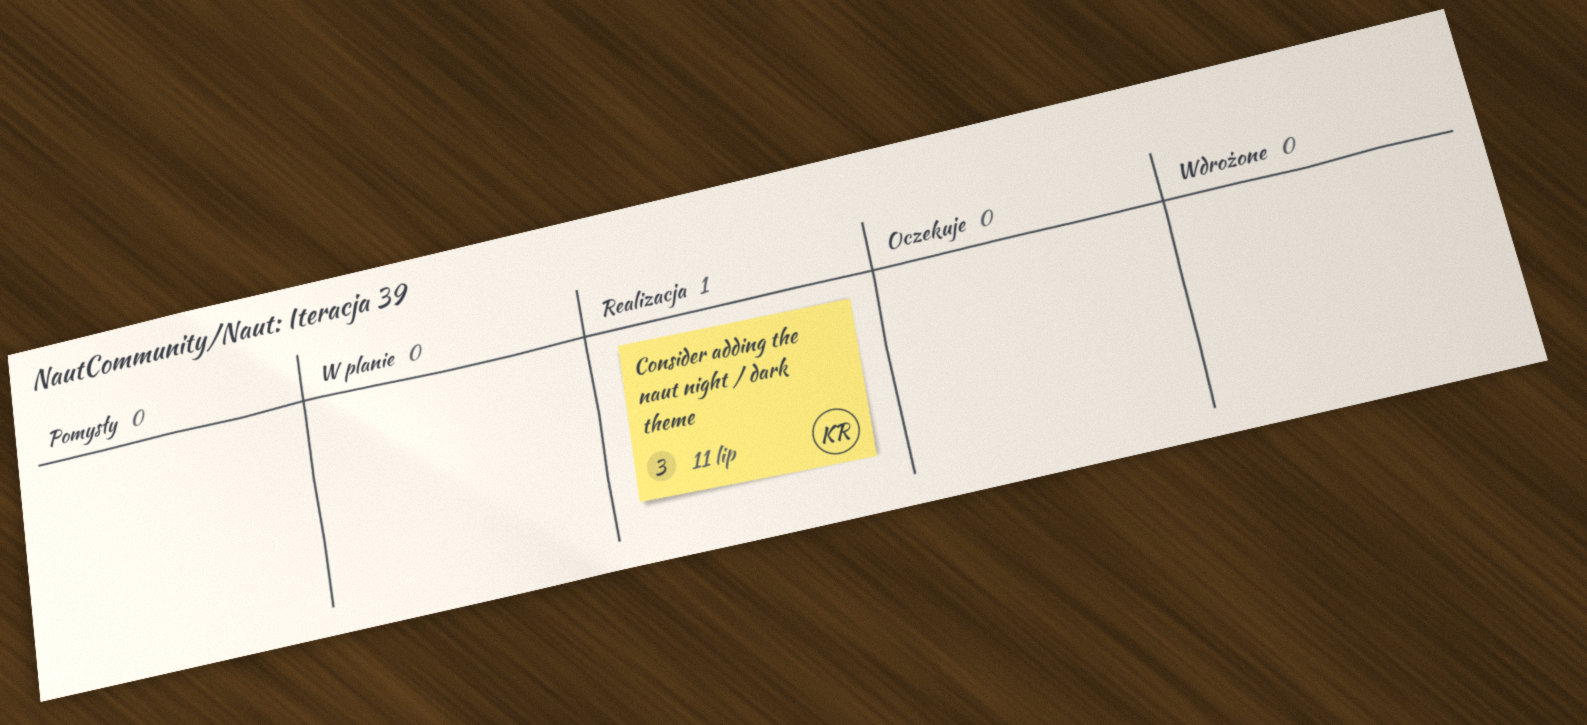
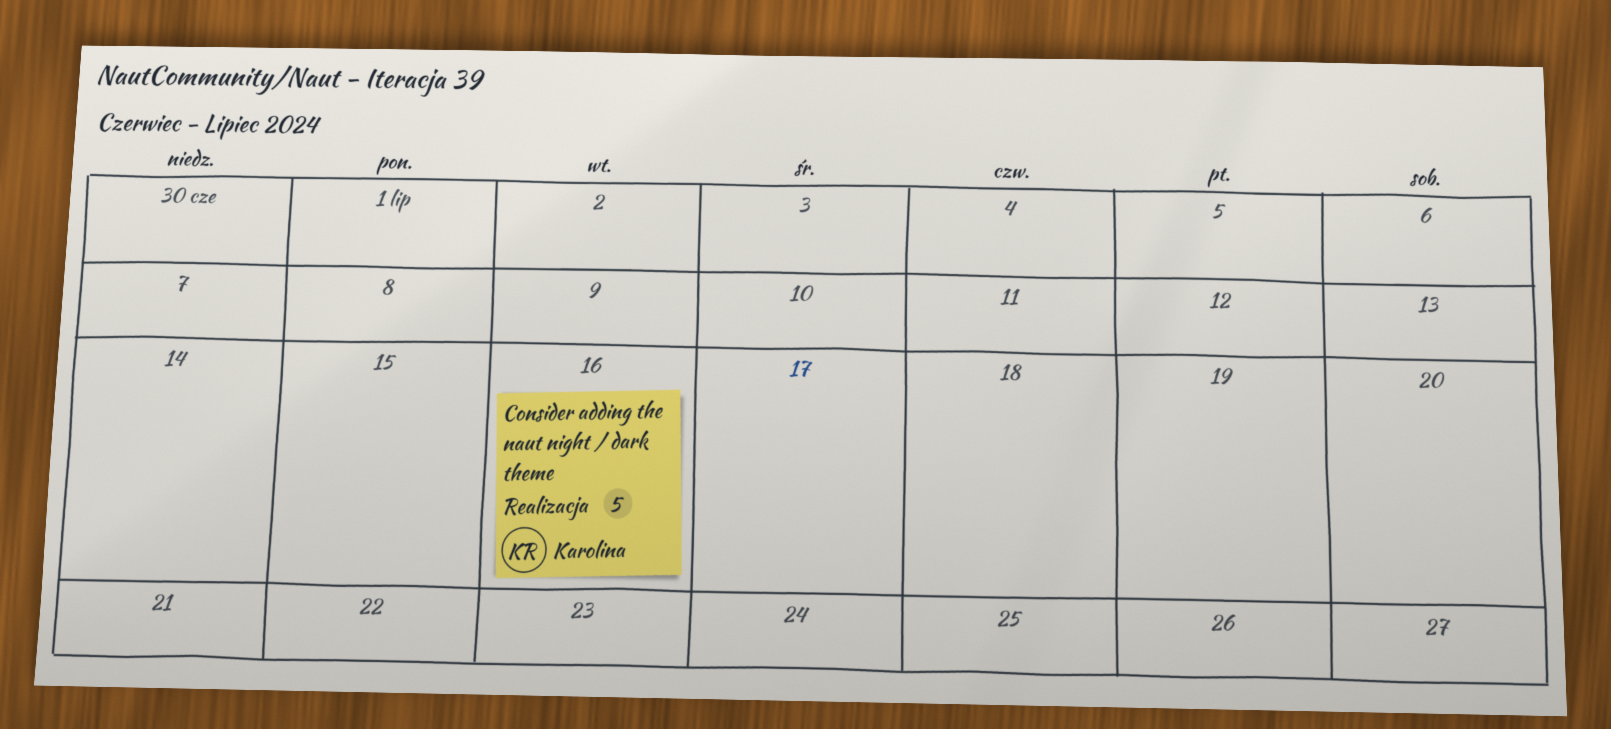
Consider adding the naut night / dark theme, estimate: 3 -> 5
Consider adding the naut night / dark theme, due: Jul 11 -> Jul 16

